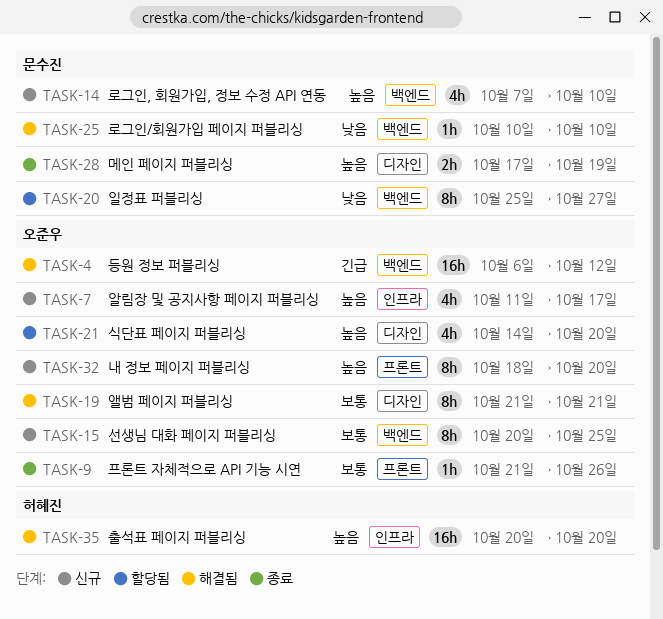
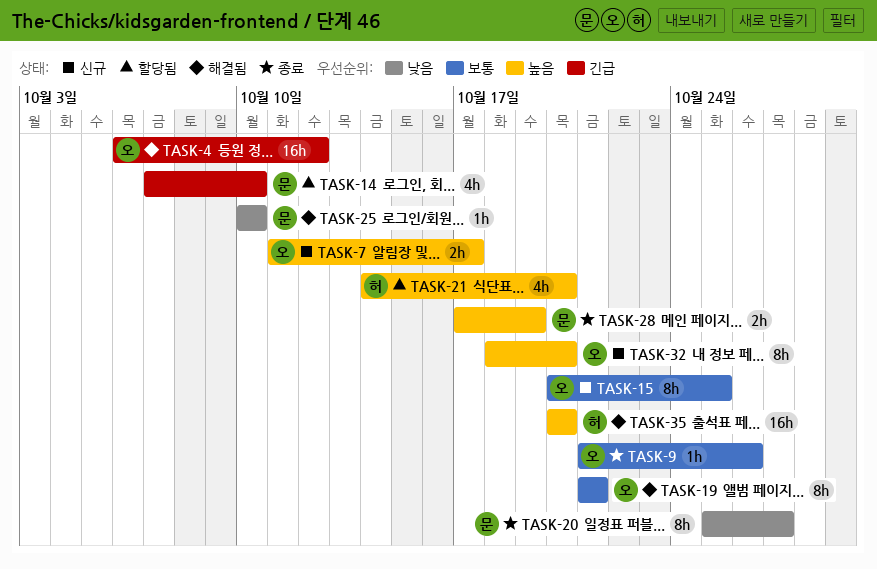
TASK-7, estimate: 4h -> 2h
TASK-14, status: 신규 -> 할당됨
TASK-14, priority: 높음 -> 긴급
TASK-20, status: 할당됨 -> 종료
TASK-21, owner: 오준우 -> 허혜진

